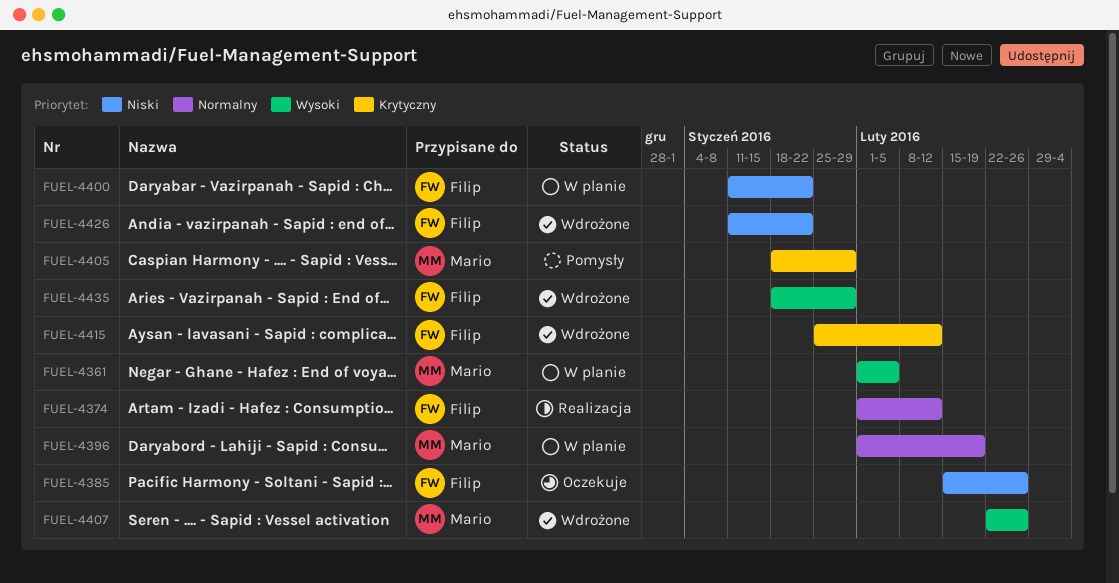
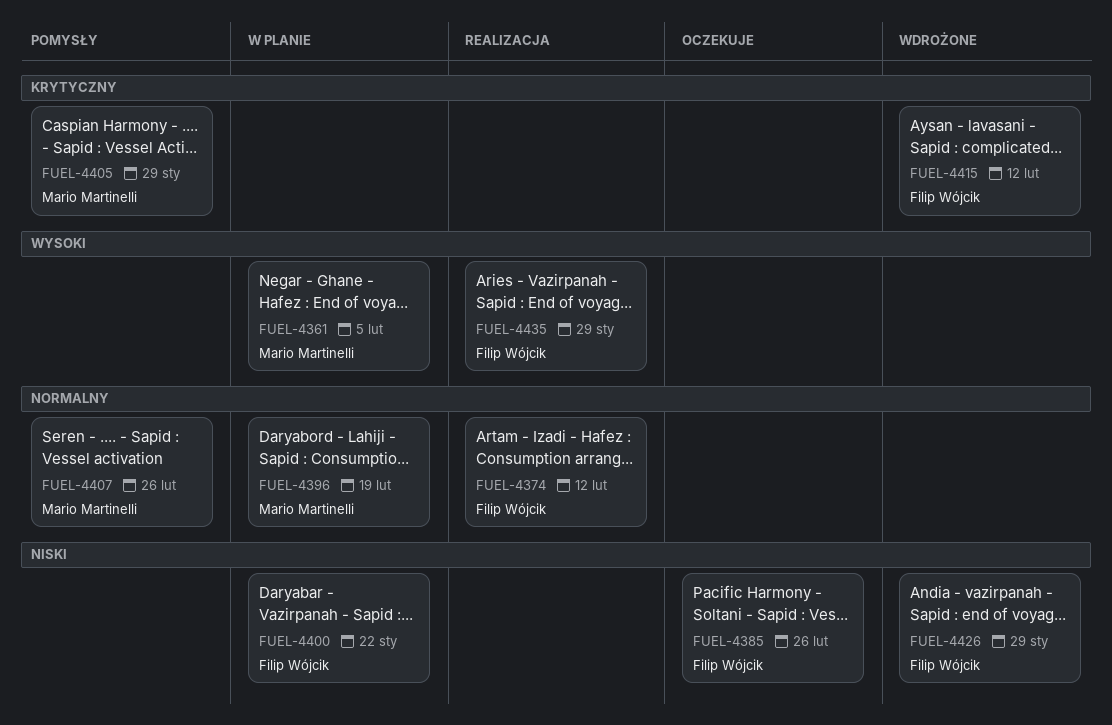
FUEL-4407, status: Wdrożone -> Pomysły
FUEL-4407, priority: Wysoki -> Normalny
FUEL-4426, due: Jan 22 -> Jan 29
FUEL-4435, status: Wdrożone -> Realizacja

